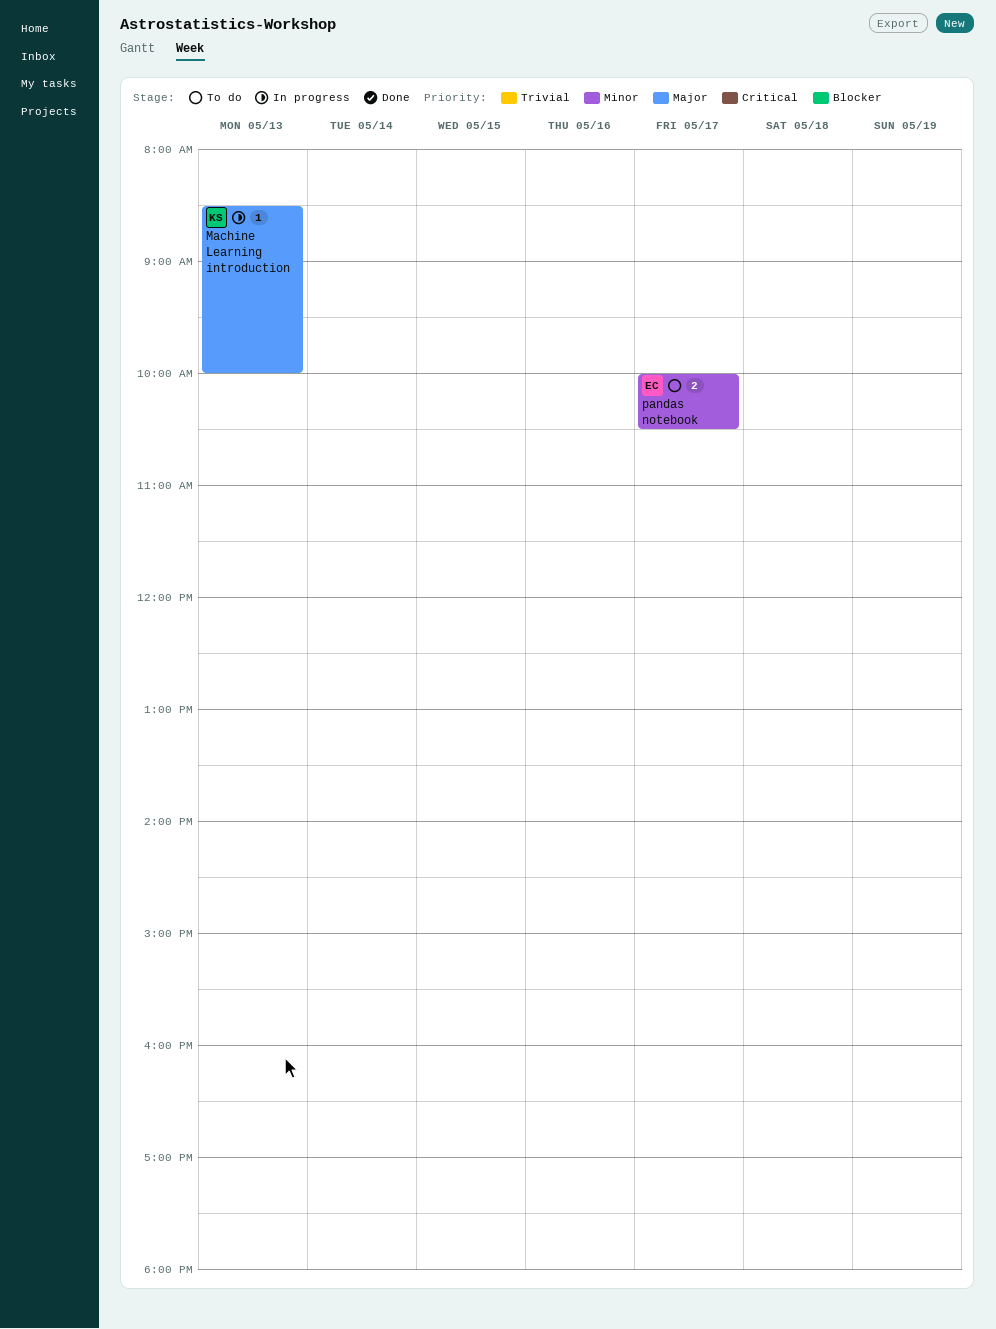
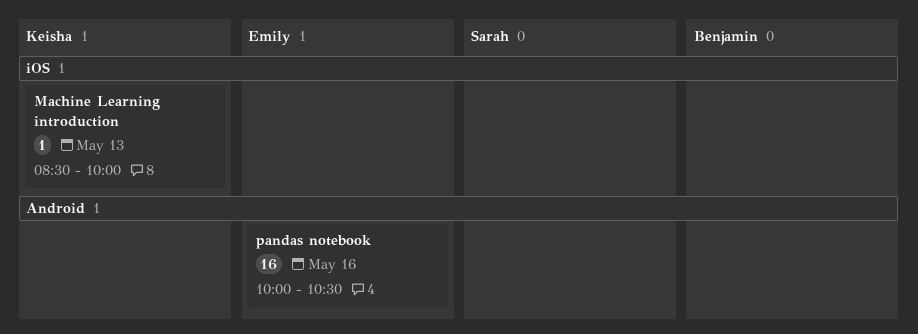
pandas notebook, estimate: 2 -> 16
pandas notebook, day: May 17 -> May 16

